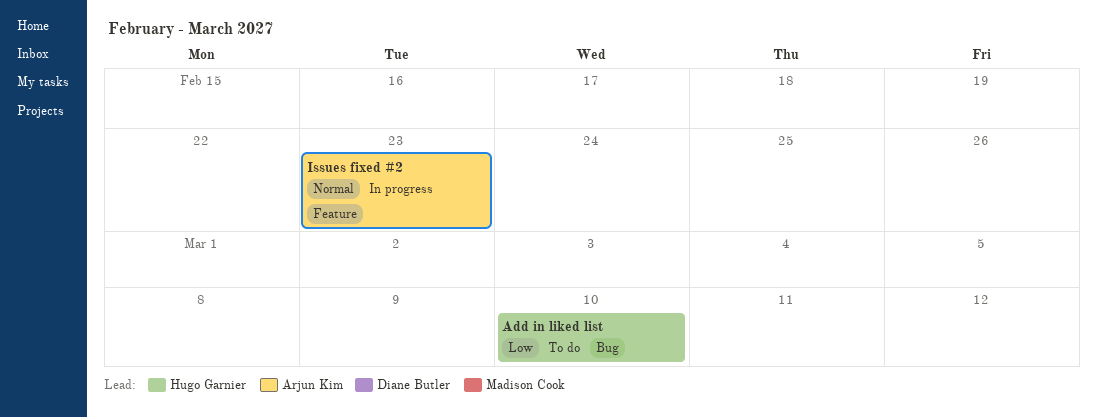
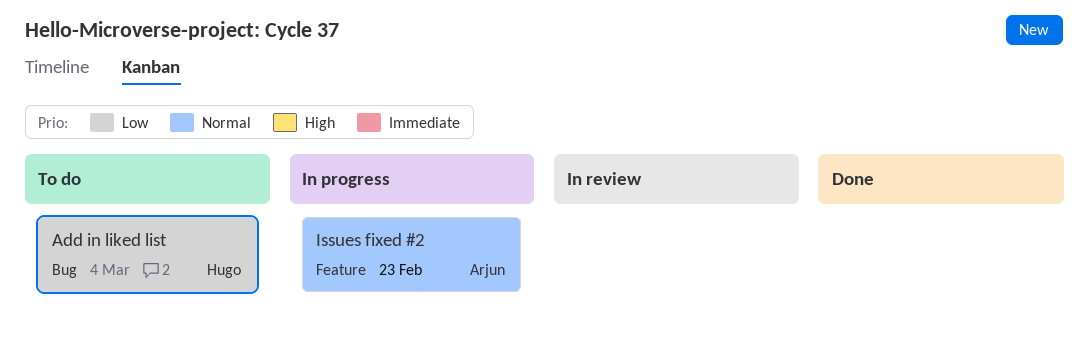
Add in liked list, due: Mar 10 -> Mar 4

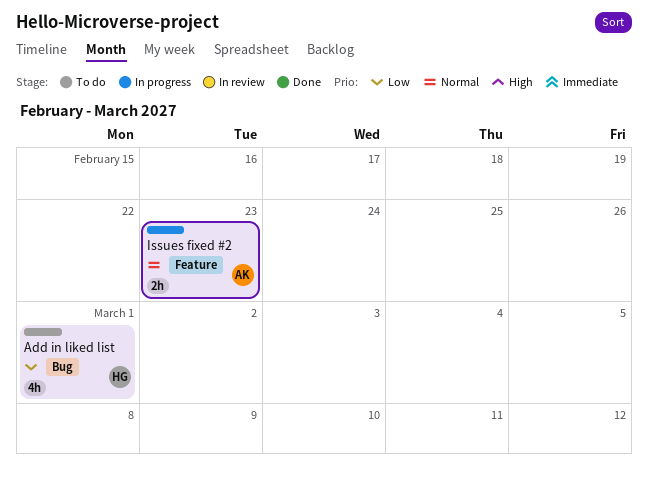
Add in liked list, due: Mar 4 -> Mar 1

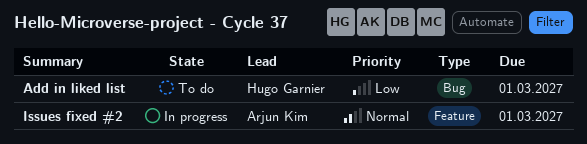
Issues fixed #2, due: Feb 23 -> Mar 1

